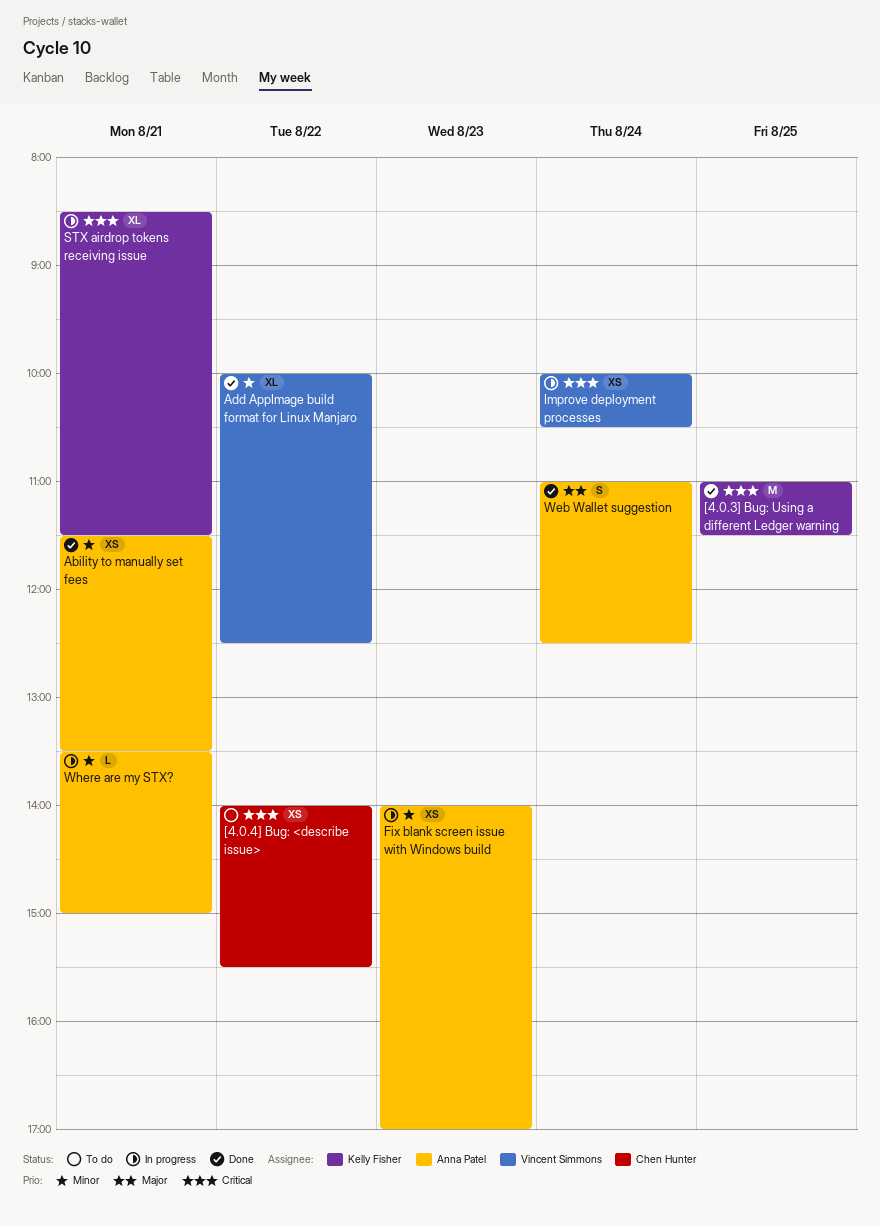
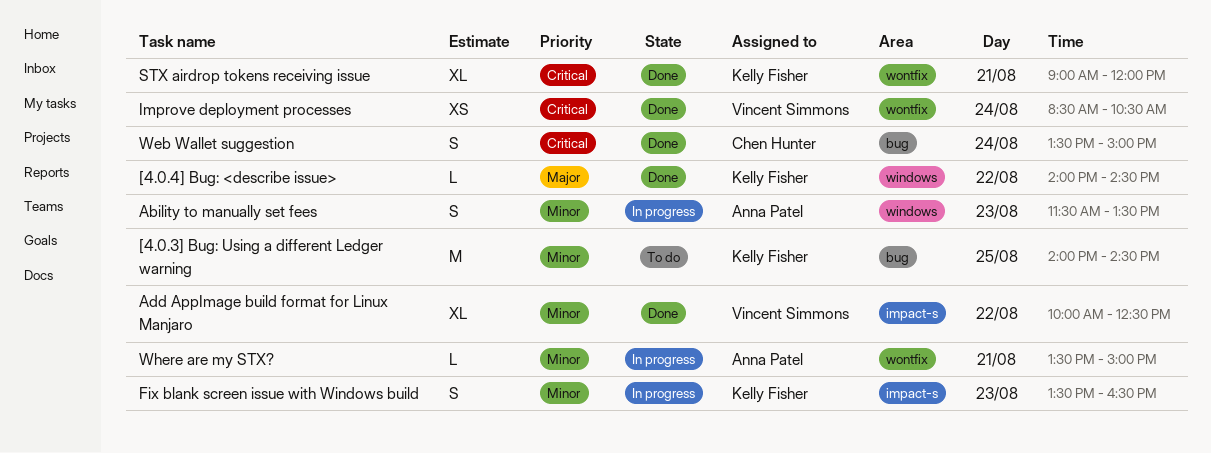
[4.0.3] Bug: Using a different Ledger warning, status: Done -> To do
[4.0.3] Bug: Using a different Ledger warning, priority: Critical -> Minor
[4.0.3] Bug: Using a different Ledger warning, begins: 11:00 -> 14:00
[4.0.3] Bug: Using a different Ledger warning, ends: 11:30 -> 14:30
[4.0.4] Bug: <describe issue>, status: To do -> Done
[4.0.4] Bug: <describe issue>, owner: Chen Hunter -> Kelly Fisher
[4.0.4] Bug: <describe issue>, priority: Critical -> Major
[4.0.4] Bug: <describe issue>, estimate: XS -> L
[4.0.4] Bug: <describe issue>, ends: 15:30 -> 14:30
Ability to manually set fees, status: Done -> In progress
Ability to manually set fees, estimate: XS -> S
Ability to manually set fees, day: Aug 21 -> Aug 23
Fix blank screen issue with Windows build, owner: Anna Patel -> Kelly Fisher
Fix blank screen issue with Windows build, estimate: XS -> S
Fix blank screen issue with Windows build, begins: 14:00 -> 13:30
Fix blank screen issue with Windows build, ends: 17:00 -> 16:30
Improve deployment processes, status: In progress -> Done
Improve deployment processes, begins: 10:00 -> 08:30
STX airdrop tokens receiving issue, status: In progress -> Done
STX airdrop tokens receiving issue, begins: 08:30 -> 09:00
STX airdrop tokens receiving issue, ends: 11:30 -> 12:00
Web Wallet suggestion, owner: Anna Patel -> Chen Hunter
Web Wallet suggestion, priority: Major -> Critical
Web Wallet suggestion, begins: 11:00 -> 13:30
Web Wallet suggestion, ends: 12:30 -> 15:00

